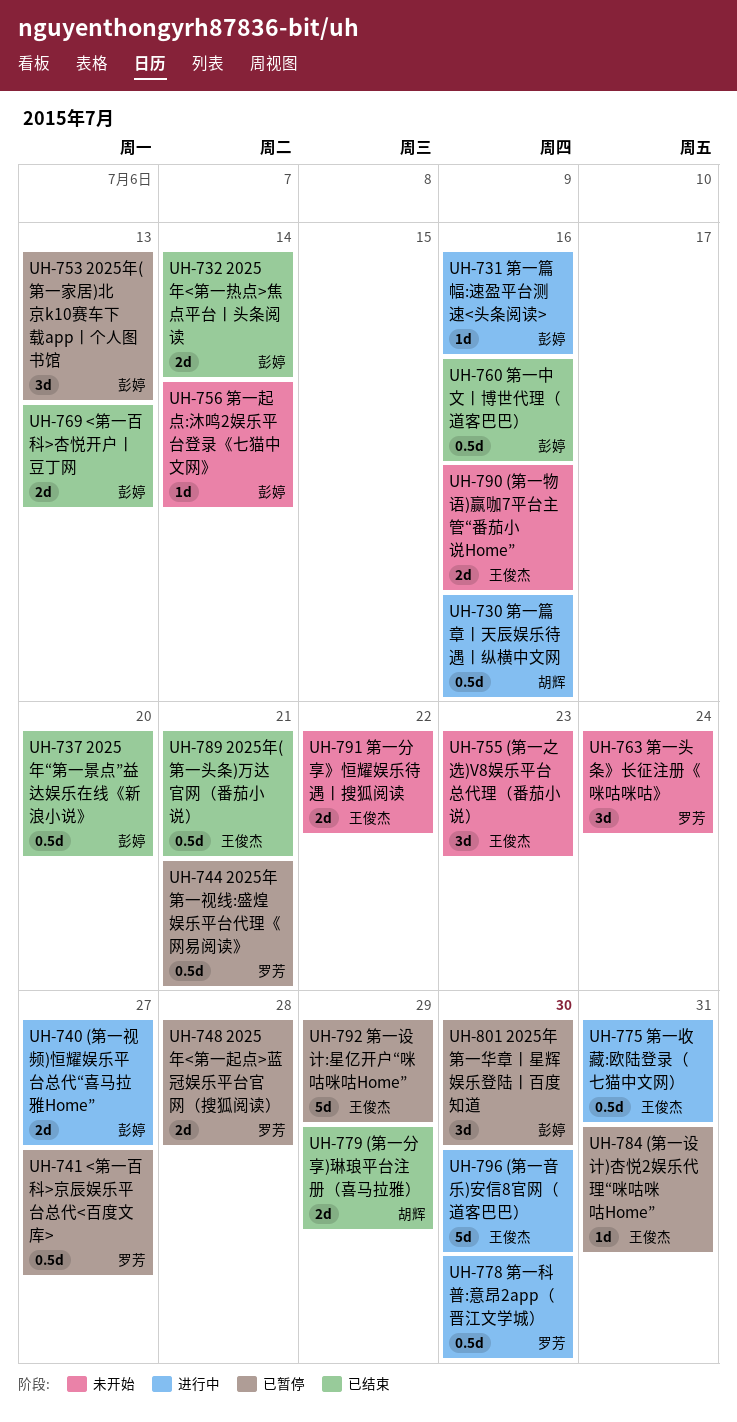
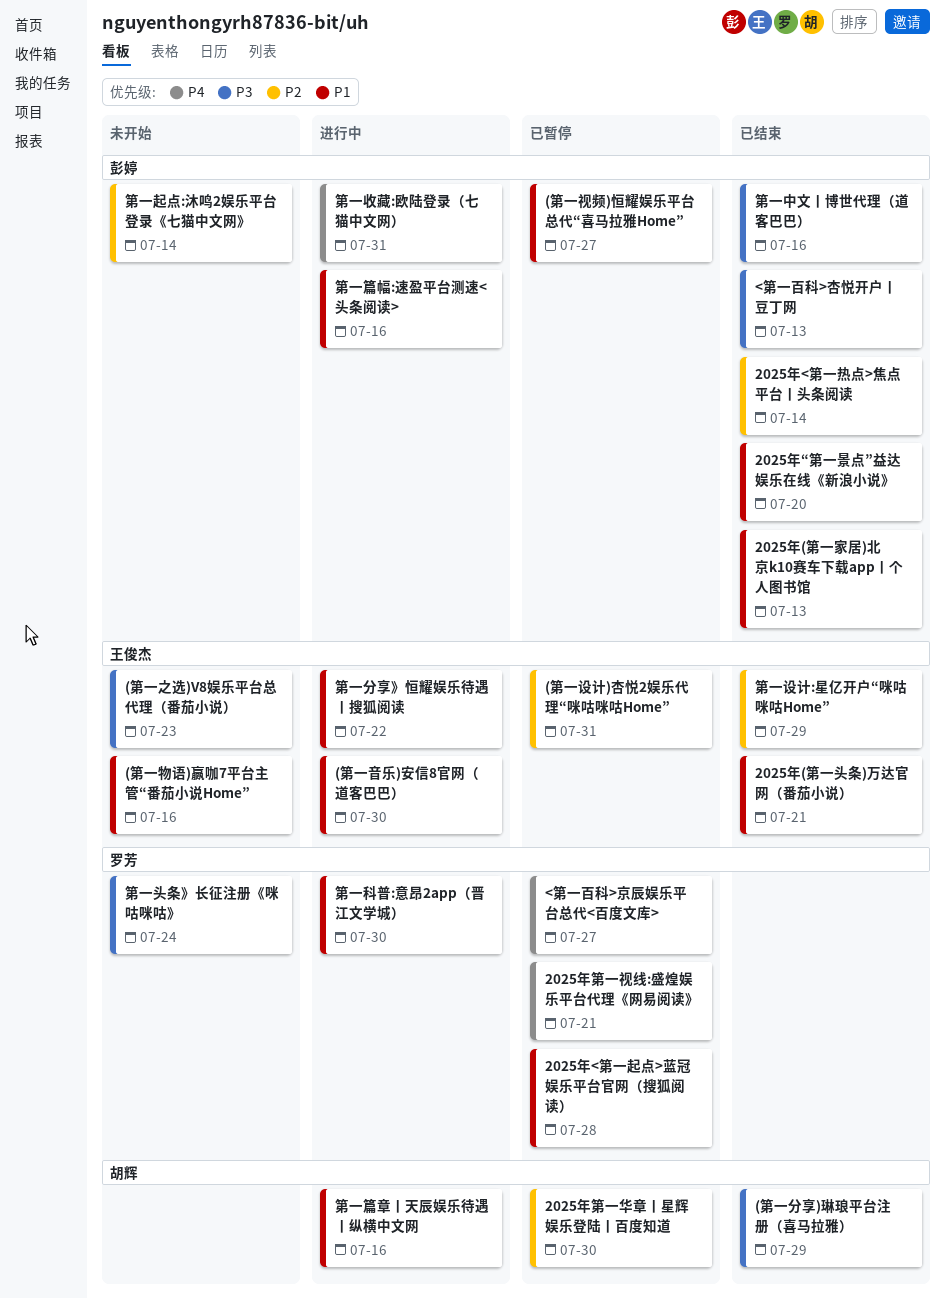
(第一视频)恒耀娱乐平台总代“喜马拉雅Home”, status: 进行中 -> 已暂停
2025年(第一家居)北京k10赛车下载app丨个人图书馆, status: 已暂停 -> 已结束
2025年第一华章丨星辉娱乐登陆丨百度知道, owner: 彭婷 -> 胡辉
第一分享》恒耀娱乐待遇丨搜狐阅读, status: 未开始 -> 进行中
第一收藏:欧陆登录（七猫中文网）, owner: 王俊杰 -> 彭婷
第一设计:星亿开户“咪咕咪咕Home”, status: 已暂停 -> 已结束

